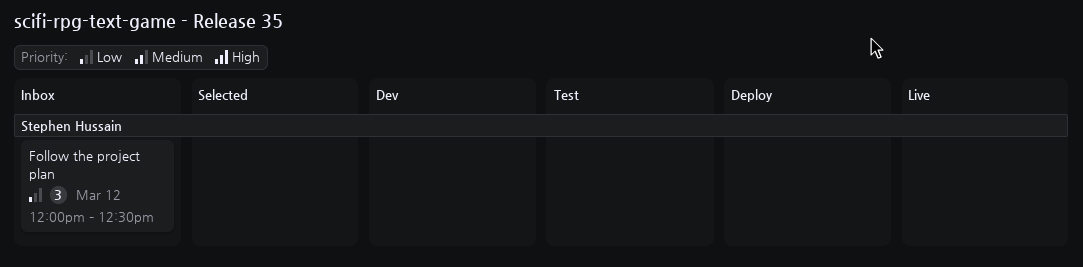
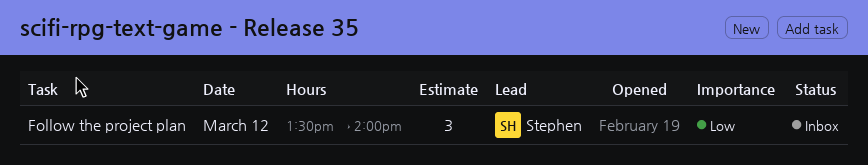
Follow the project plan, begins: 12:00 -> 13:30
Follow the project plan, ends: 12:30 -> 14:00

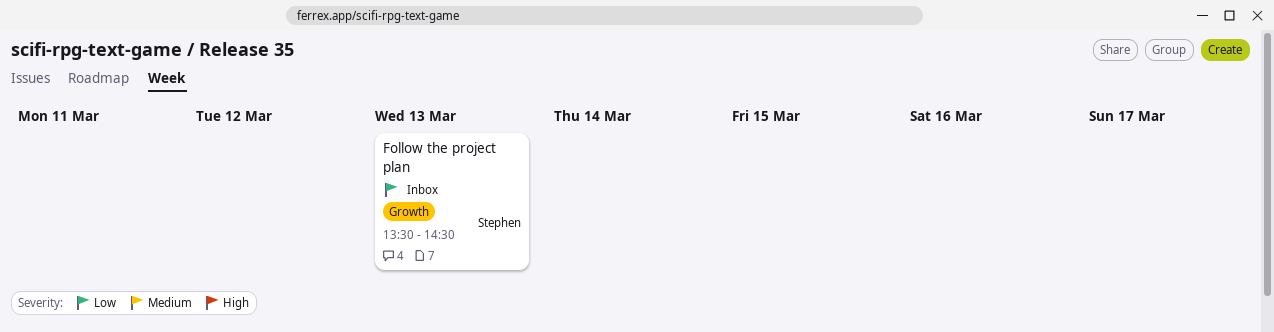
Follow the project plan, day: Mar 12 -> Mar 13
Follow the project plan, ends: 14:00 -> 14:30

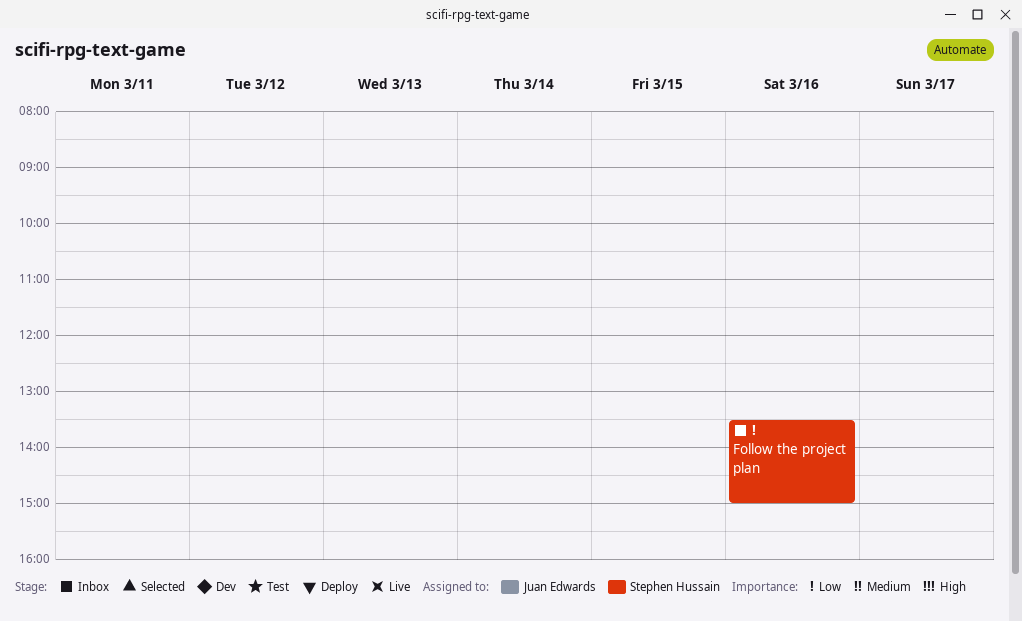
Follow the project plan, day: Mar 13 -> Mar 16
Follow the project plan, ends: 14:30 -> 15:00

